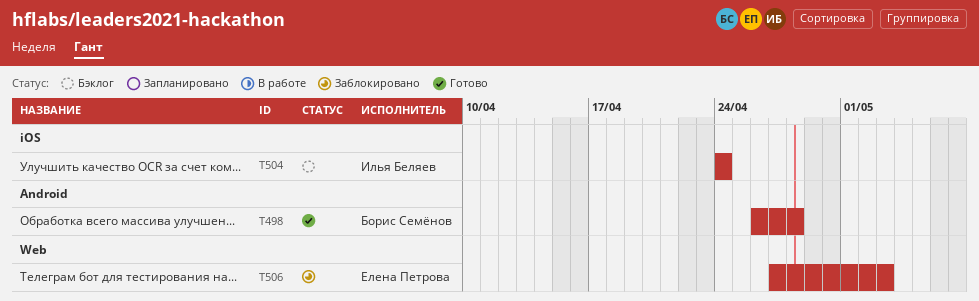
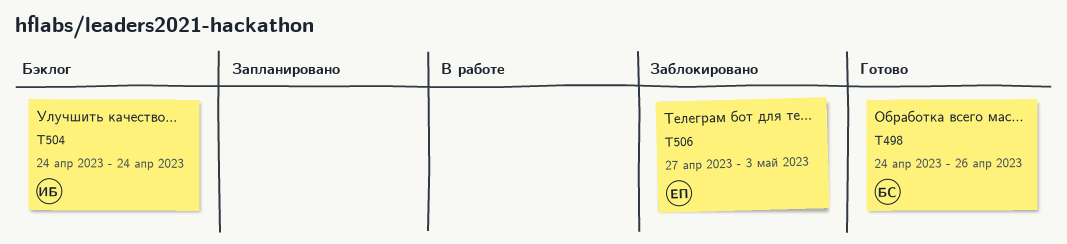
T498, start: Apr 26 -> Apr 24
T498, due: Apr 28 -> Apr 26

